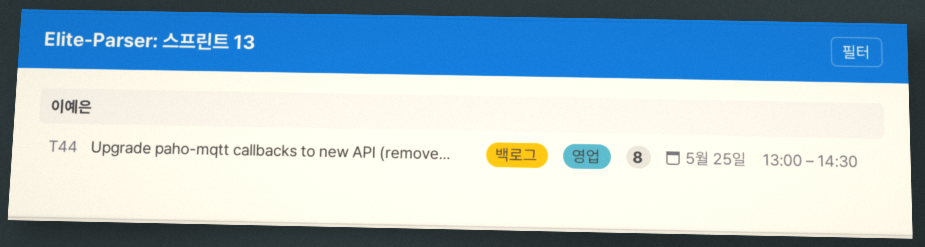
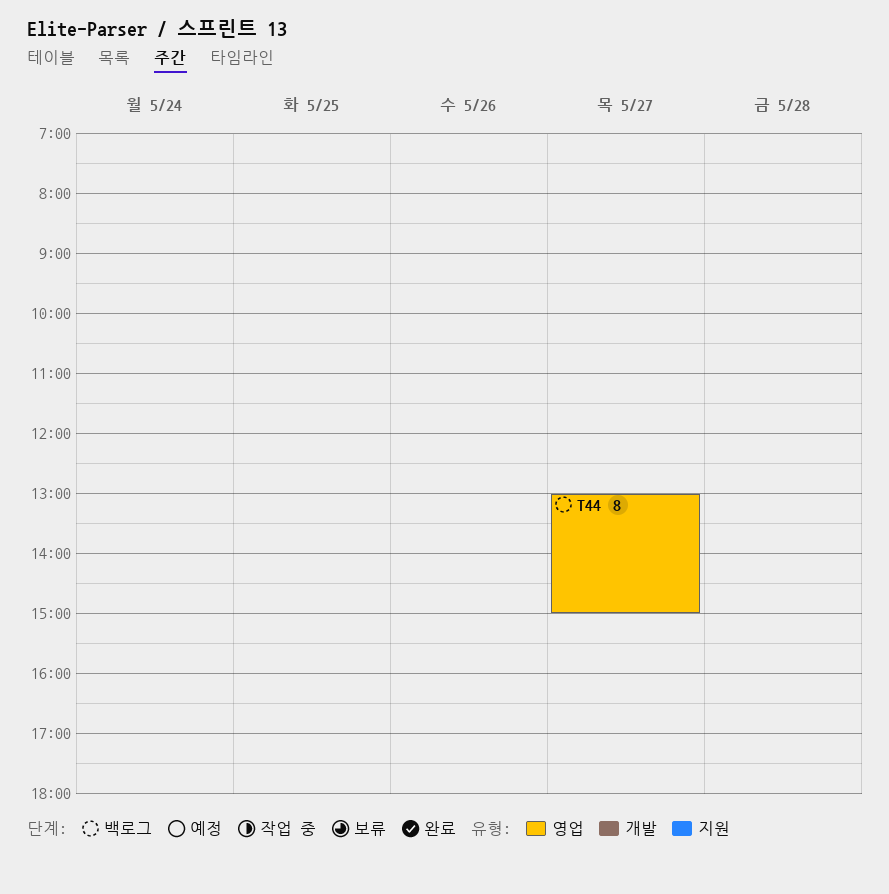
T44, day: May 25 -> May 27
T44, ends: 14:30 -> 15:00

